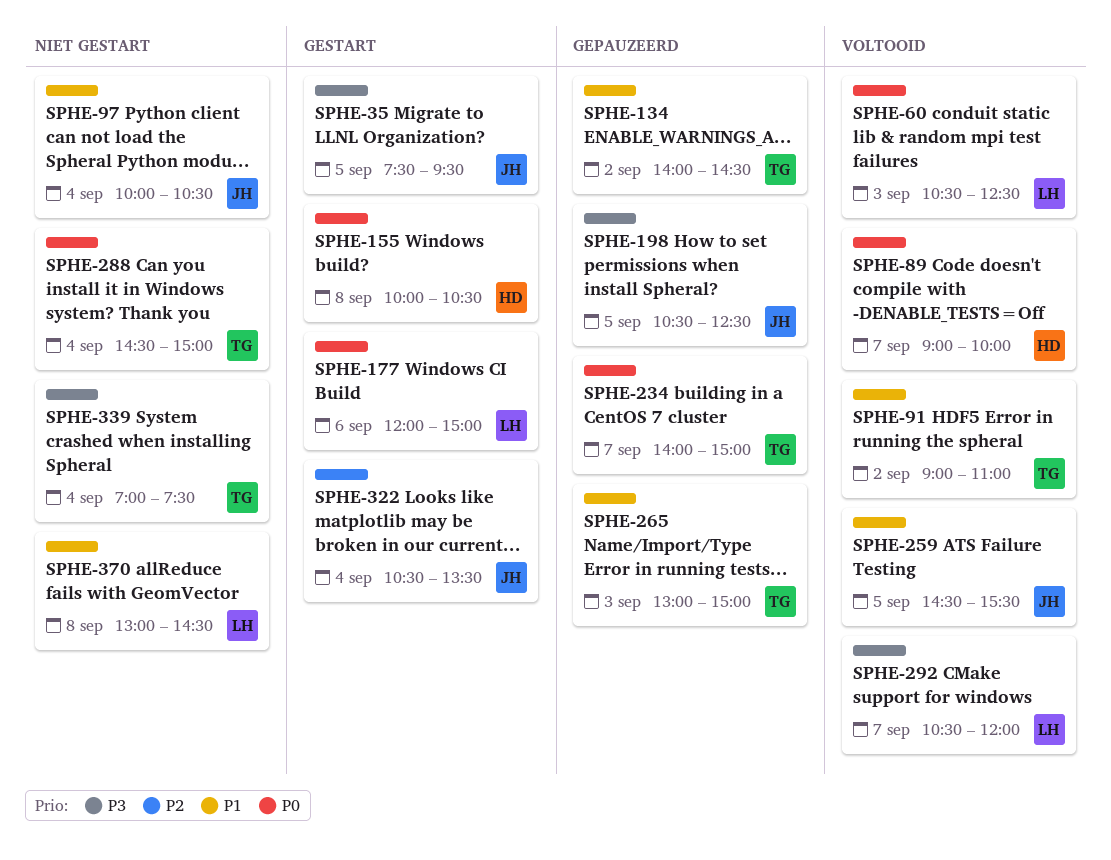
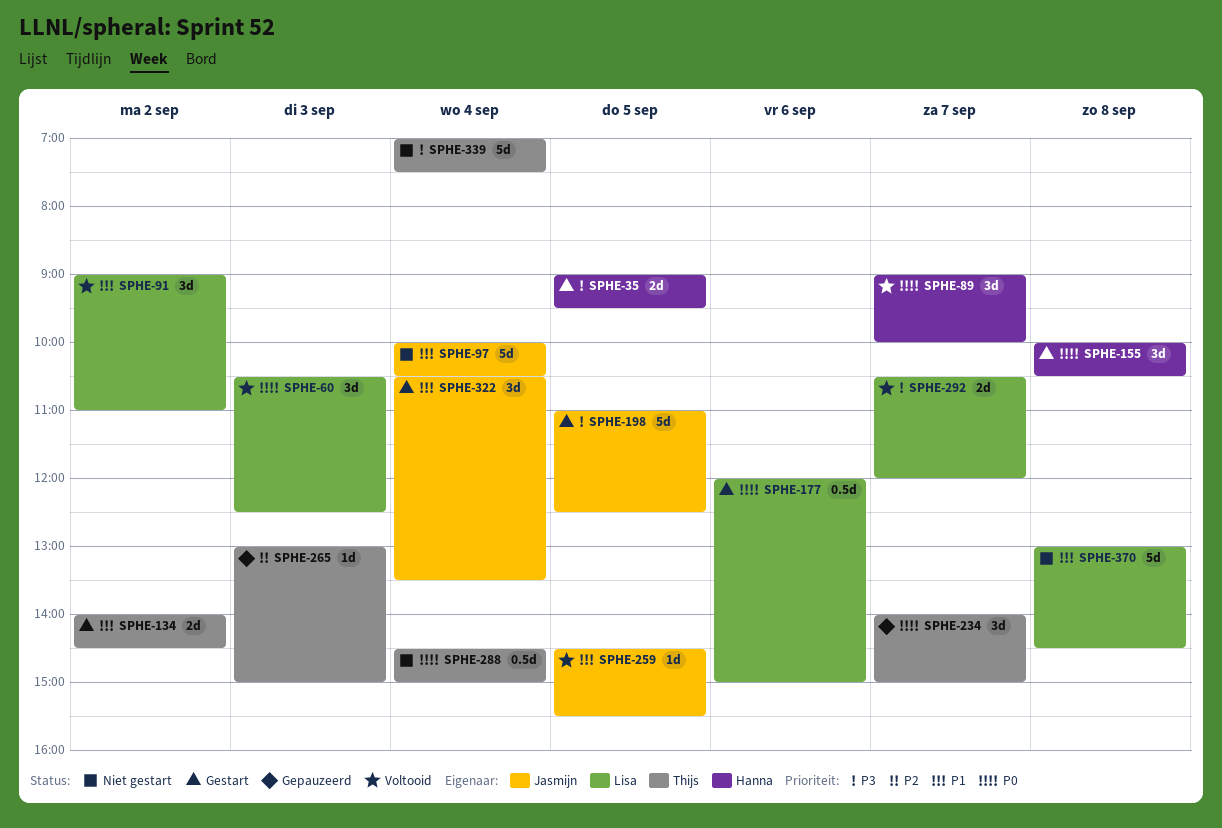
SPHE-35, owner: Jasmijn -> Hanna
SPHE-35, begins: 07:30 -> 09:00
SPHE-91, owner: Thijs -> Lisa
SPHE-134, status: Gepauzeerd -> Gestart
SPHE-198, status: Gepauzeerd -> Gestart
SPHE-198, begins: 10:30 -> 11:00
SPHE-265, priority: P1 -> P2
SPHE-322, priority: P2 -> P1

